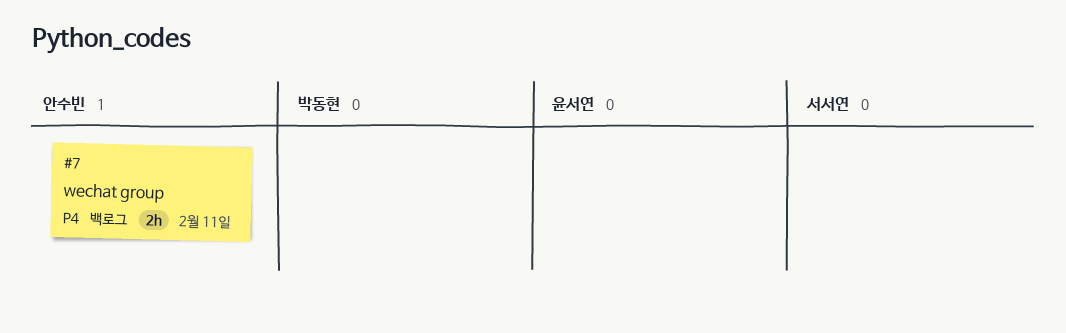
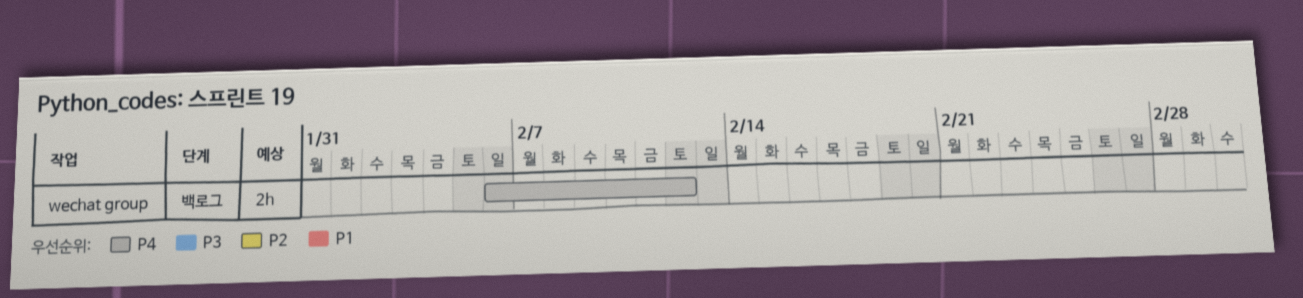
wechat group, due: Feb 11 -> Feb 12

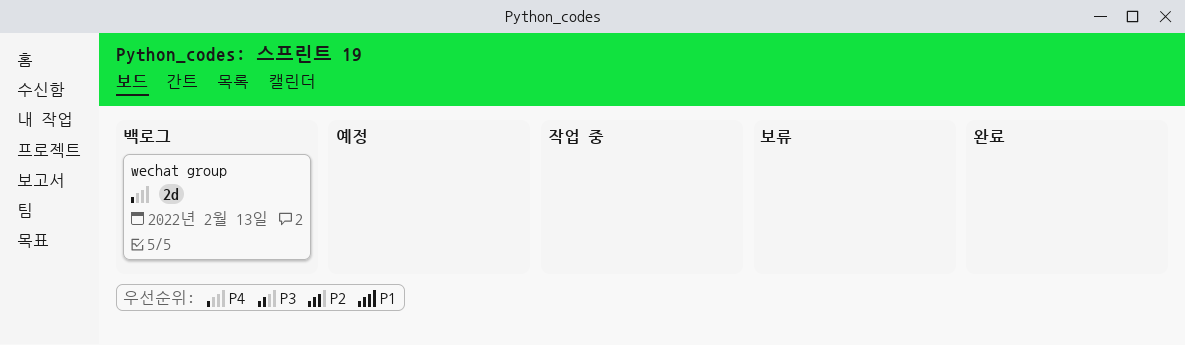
wechat group, estimate: 2h -> 2d
wechat group, due: Feb 12 -> Feb 13

